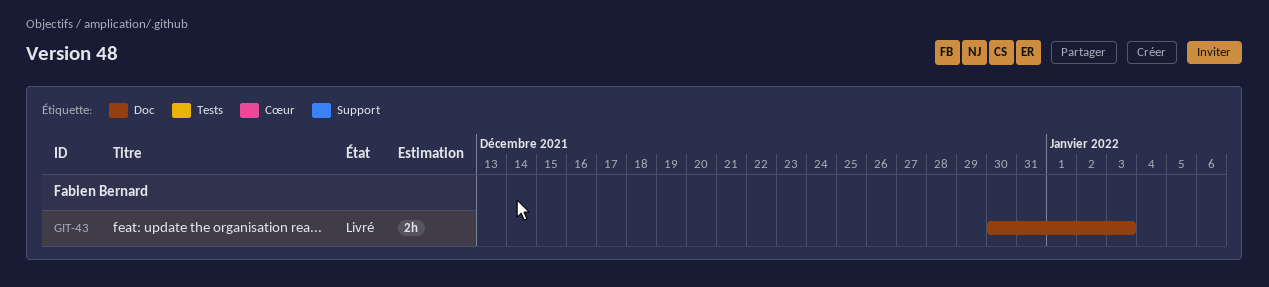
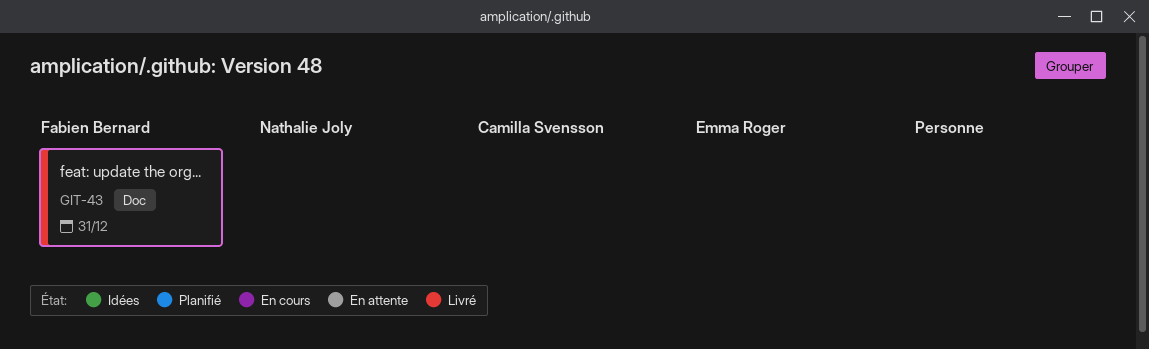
GIT-43, due: Jan 3 -> Dec 31

